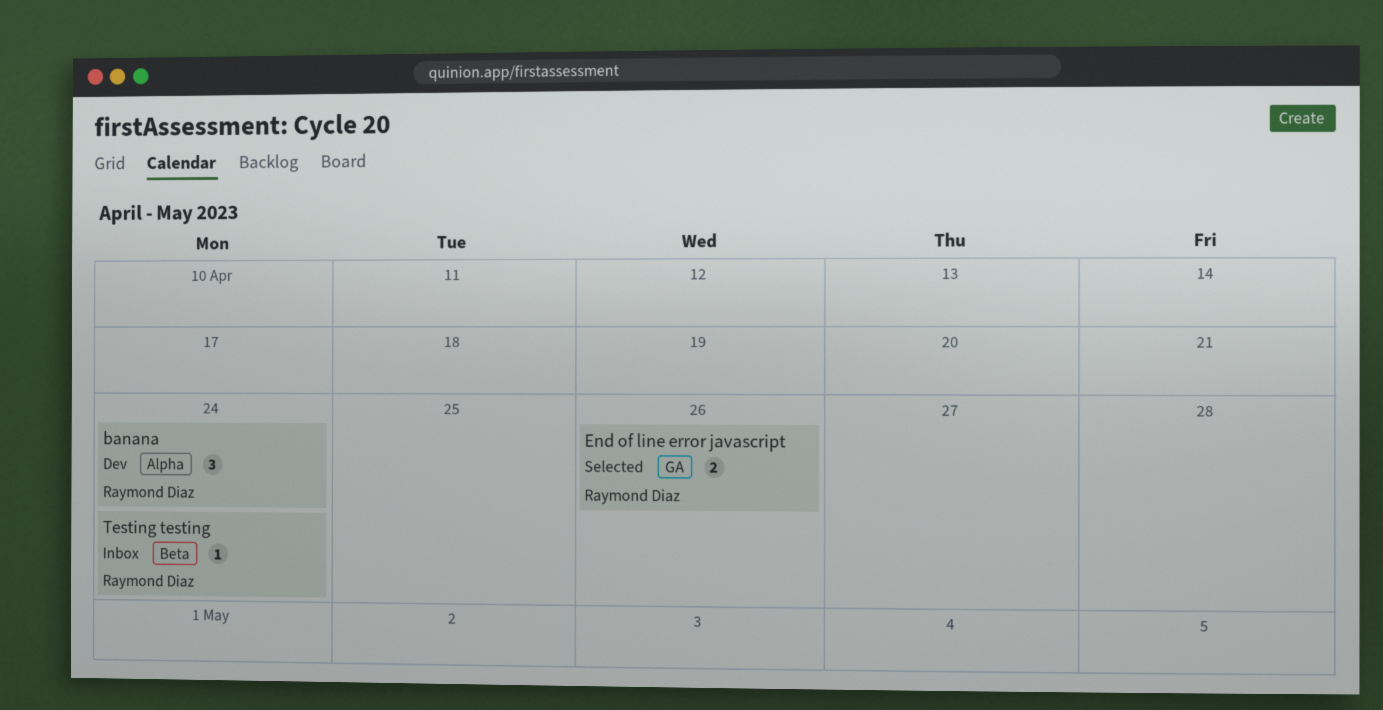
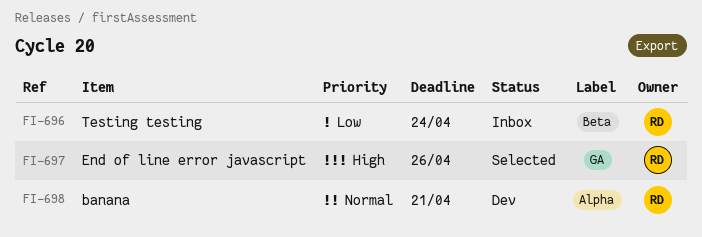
banana, due: Apr 24 -> Apr 21

